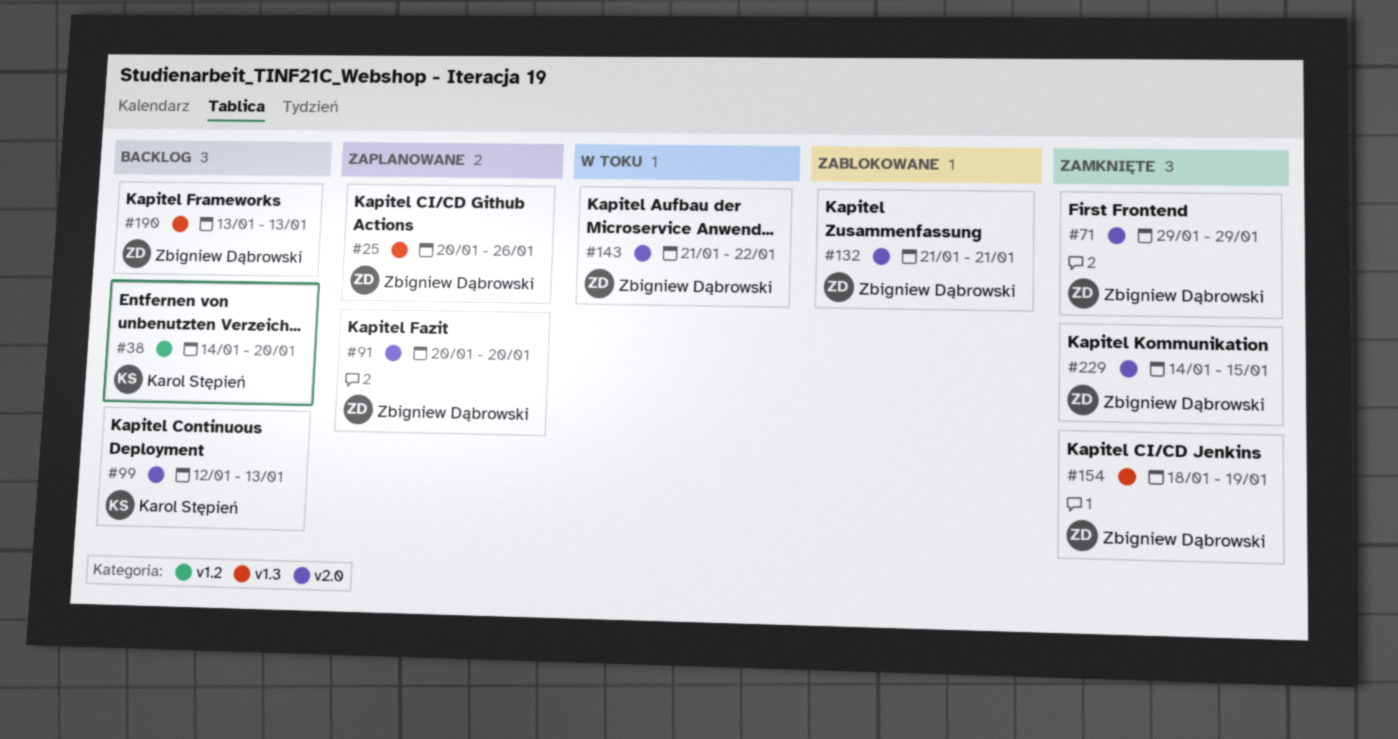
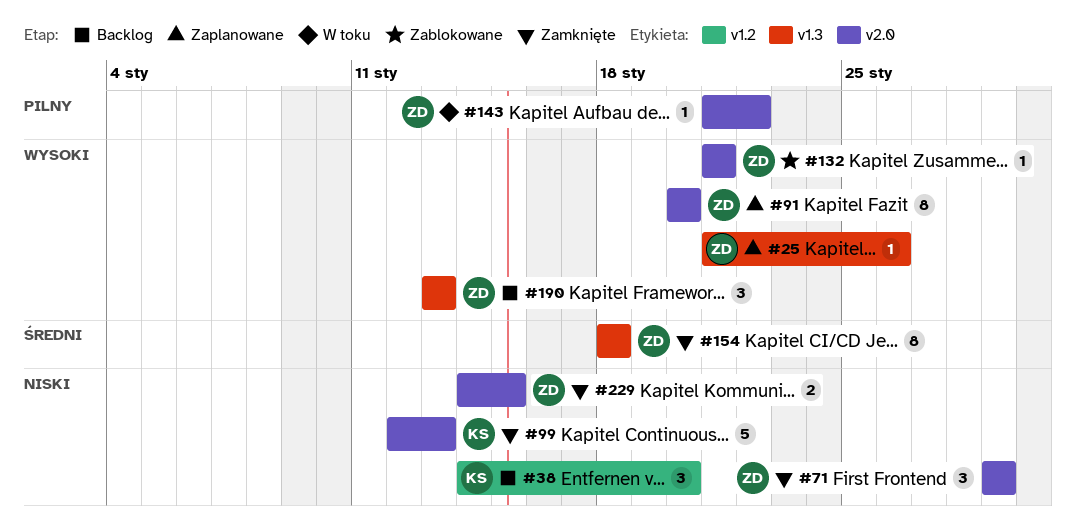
#25, start: Jan 20 -> Jan 21
#99, status: Backlog -> Zamknięte
#154, due: Jan 19 -> Jan 18

